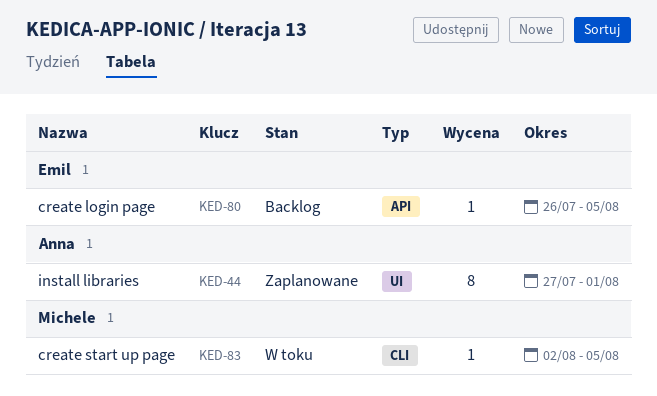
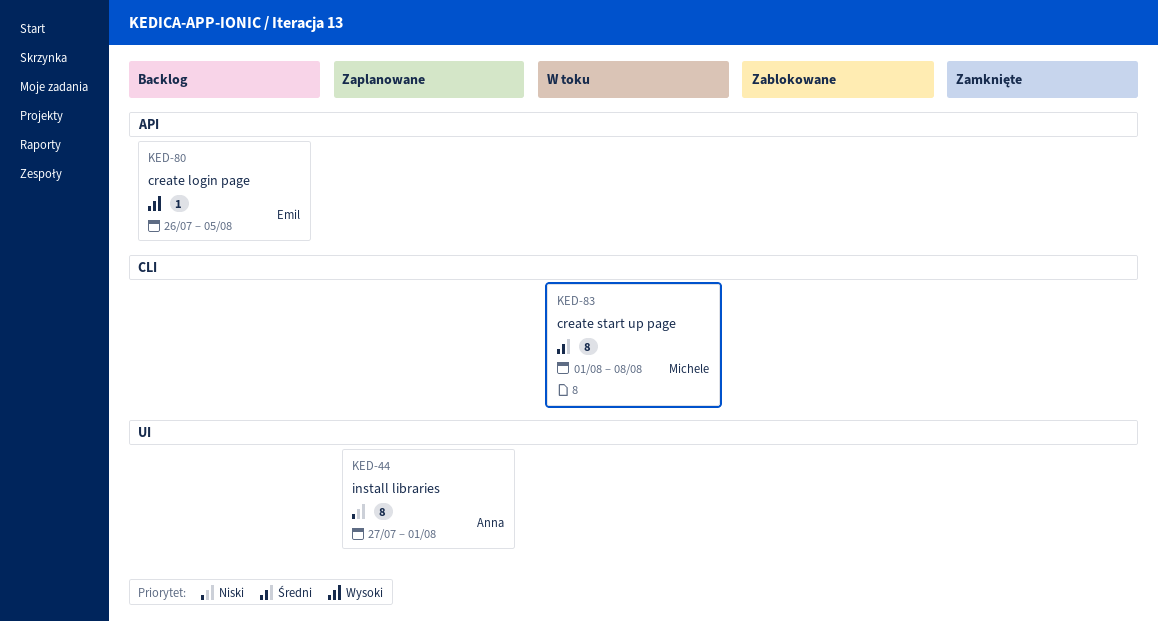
KED-83, estimate: 1 -> 8
KED-83, start: Aug 2 -> Aug 1
KED-83, due: Aug 5 -> Aug 8

